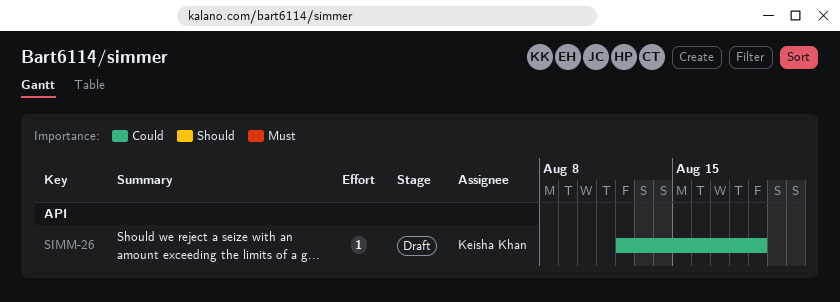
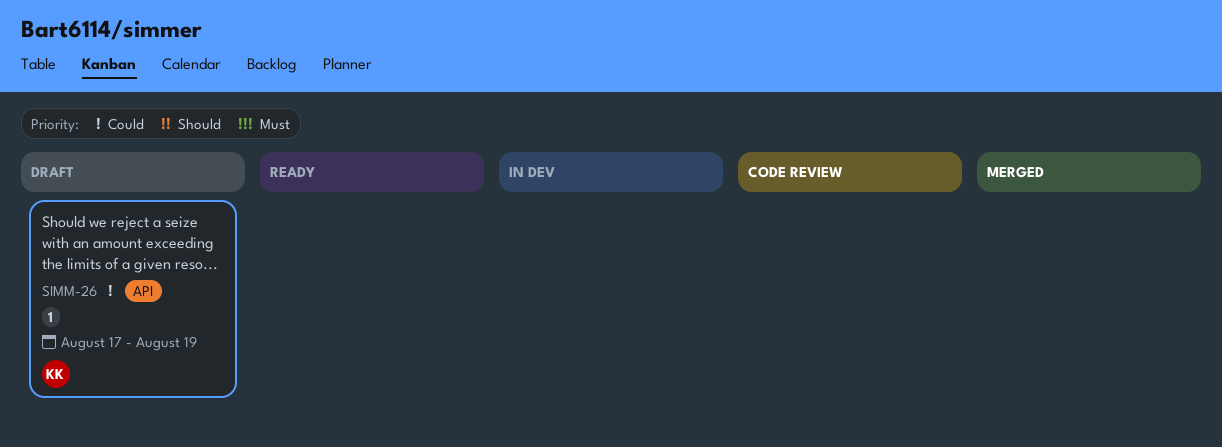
SIMM-26, start: Aug 12 -> Aug 17

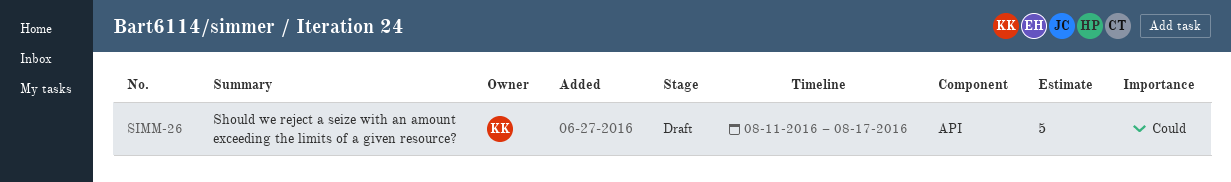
SIMM-26, estimate: 1 -> 5
SIMM-26, start: Aug 17 -> Aug 11
SIMM-26, due: Aug 19 -> Aug 17

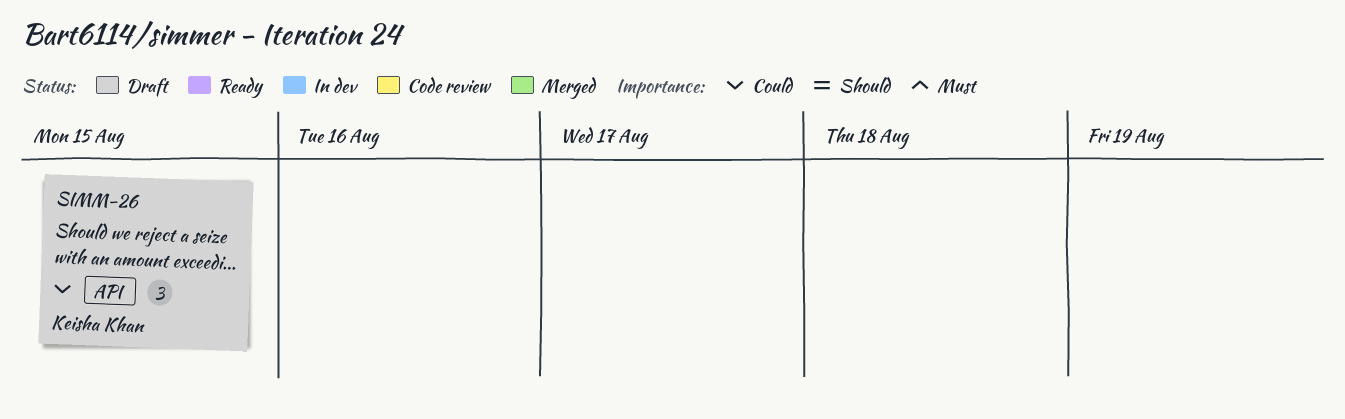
SIMM-26, estimate: 5 -> 3
SIMM-26, due: Aug 17 -> Aug 15

